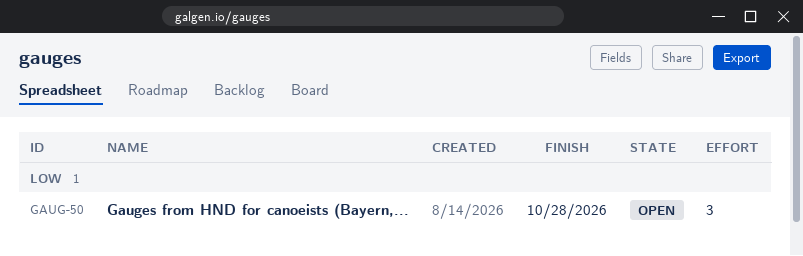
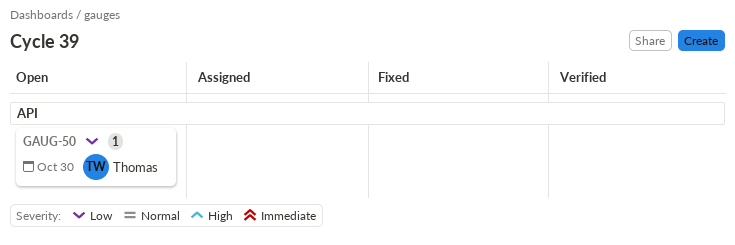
GAUG-50, estimate: 3 -> 1
GAUG-50, due: Oct 28 -> Oct 30

